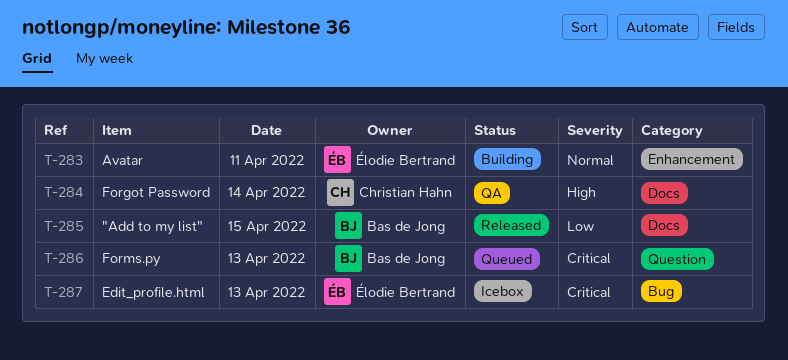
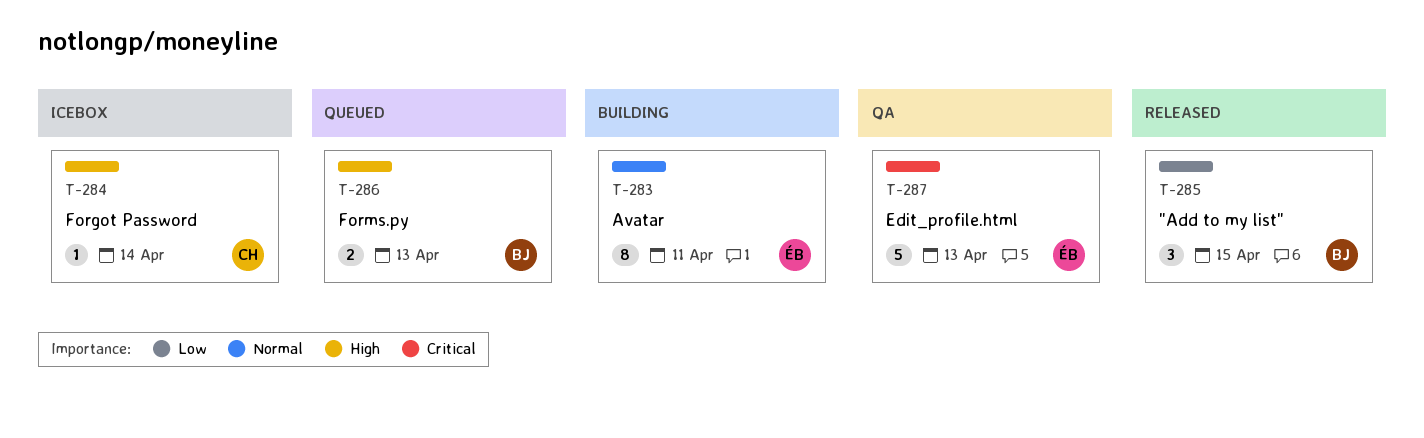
T-284, status: QA -> Icebox
T-286, priority: Critical -> High
T-287, status: Icebox -> QA

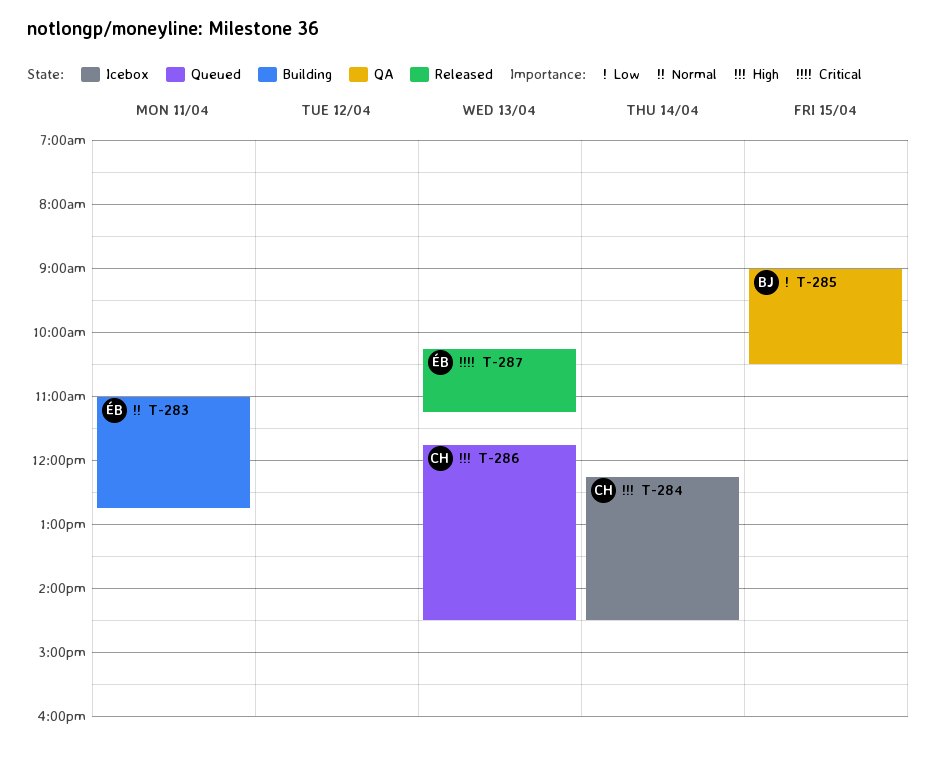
T-285, status: Released -> QA
T-286, owner: BJ -> CH
T-287, status: QA -> Released

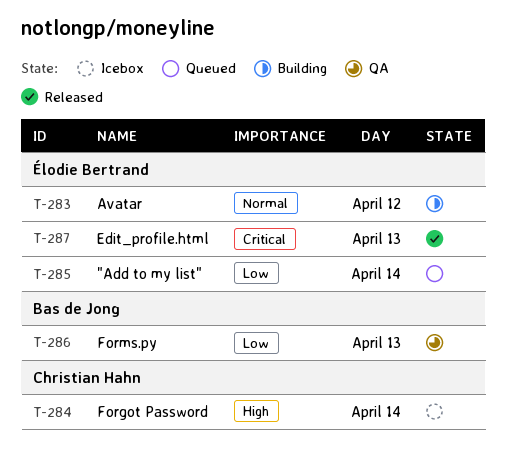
T-283, day: Apr 11 -> Apr 12
T-285, status: QA -> Queued
T-285, owner: Bas de Jong -> Élodie Bertrand
T-285, day: Apr 15 -> Apr 14
T-286, status: Queued -> QA
T-286, owner: Christian Hahn -> Bas de Jong
T-286, priority: High -> Low

